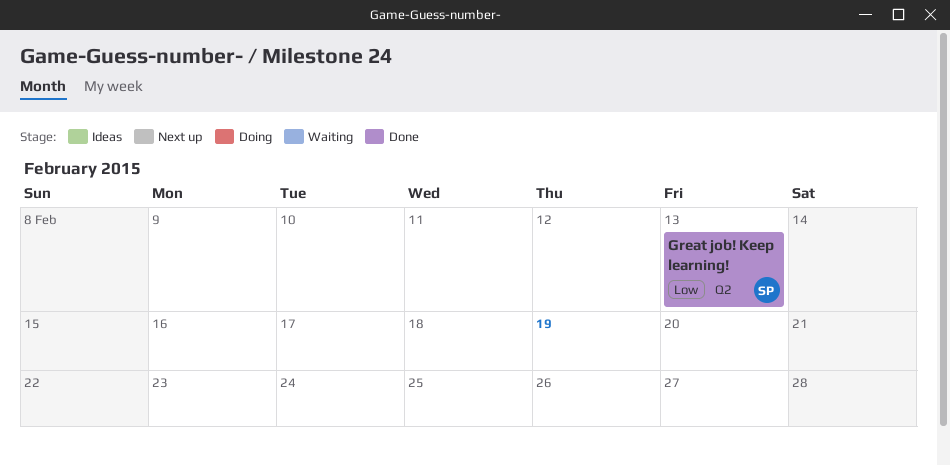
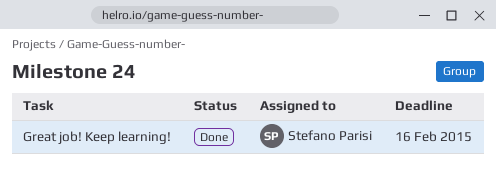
Great job! Keep learning!, due: Feb 13 -> Feb 16

